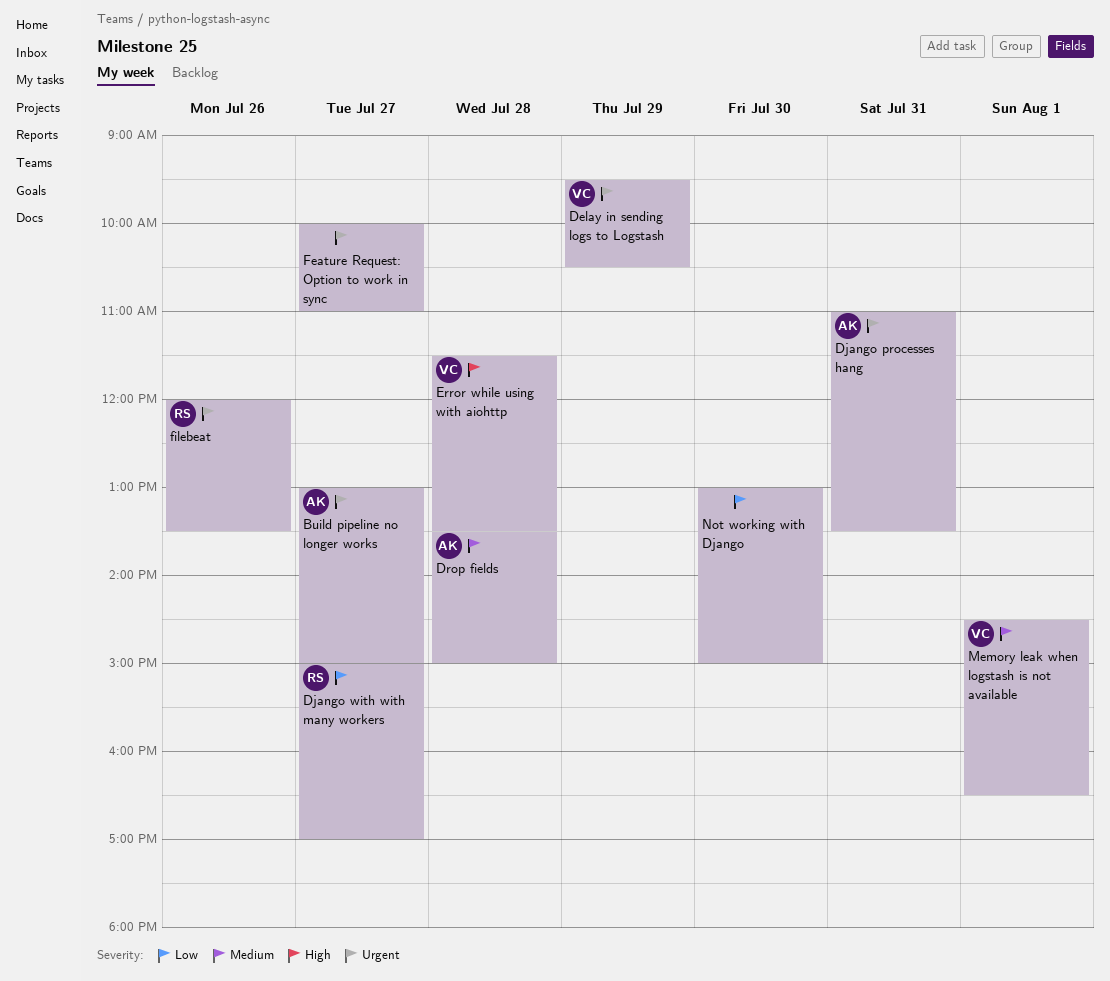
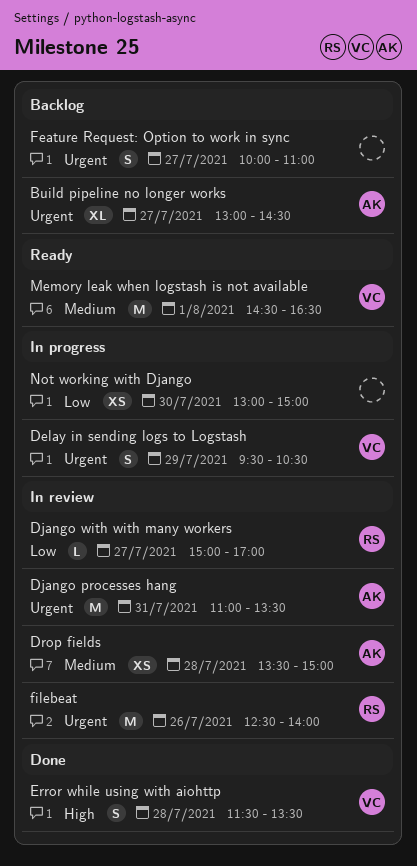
Build pipeline no longer works, ends: 15:00 -> 14:30
filebeat, begins: 12:00 -> 12:30
filebeat, ends: 13:30 -> 14:00

